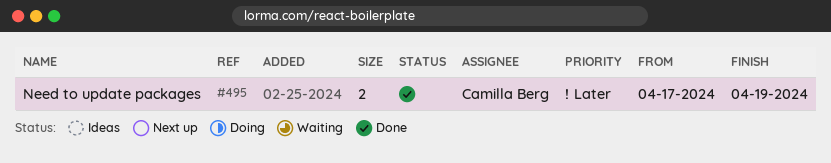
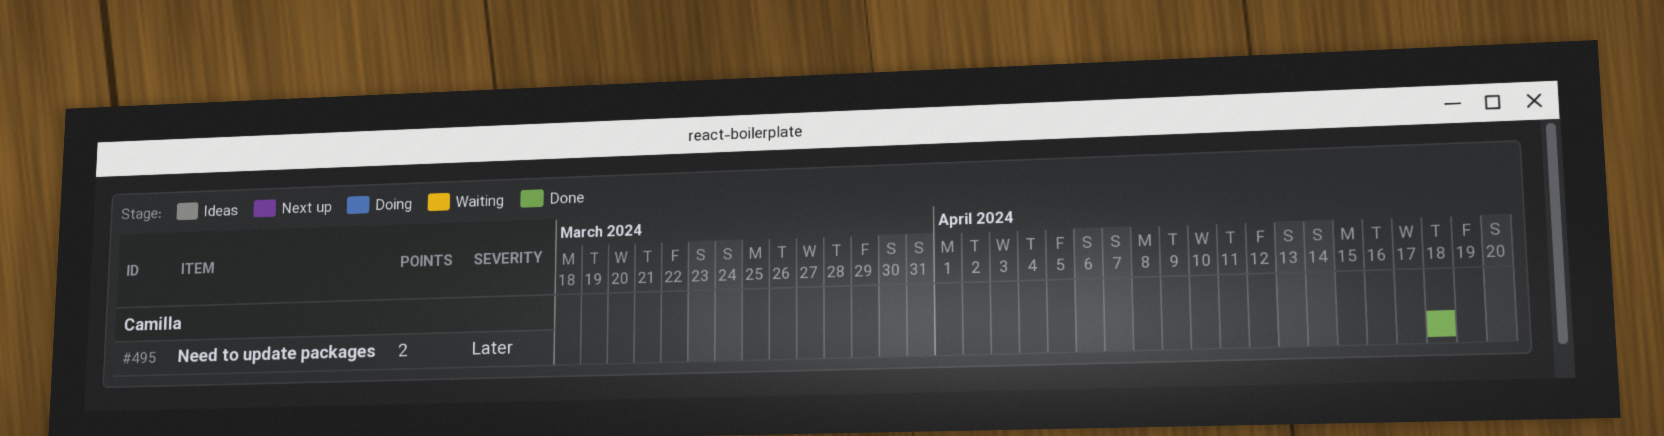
#495, start: Apr 17 -> Apr 18
#495, due: Apr 19 -> Apr 18

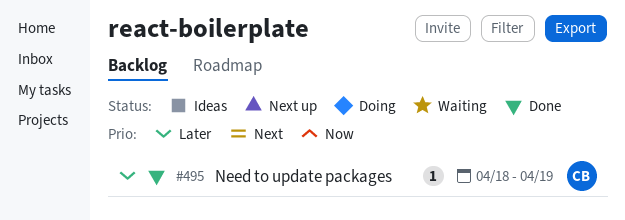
#495, estimate: 2 -> 1
#495, due: Apr 18 -> Apr 19

